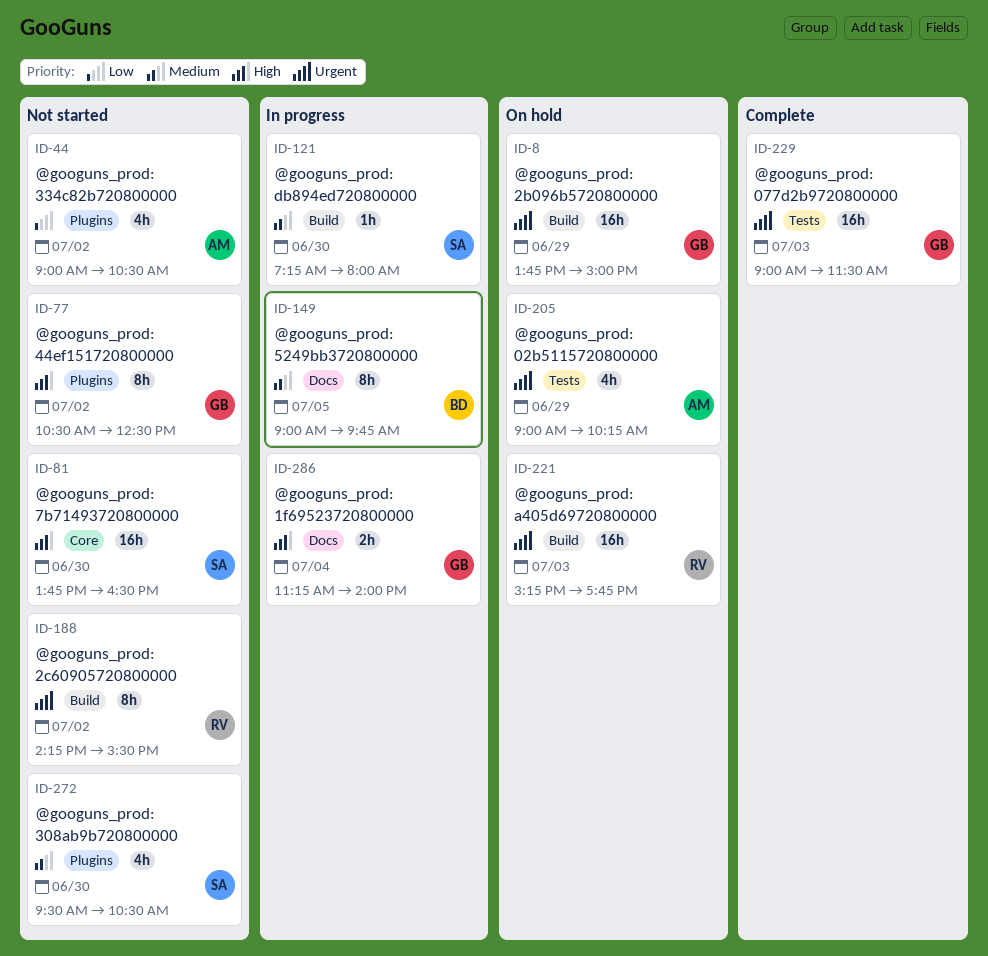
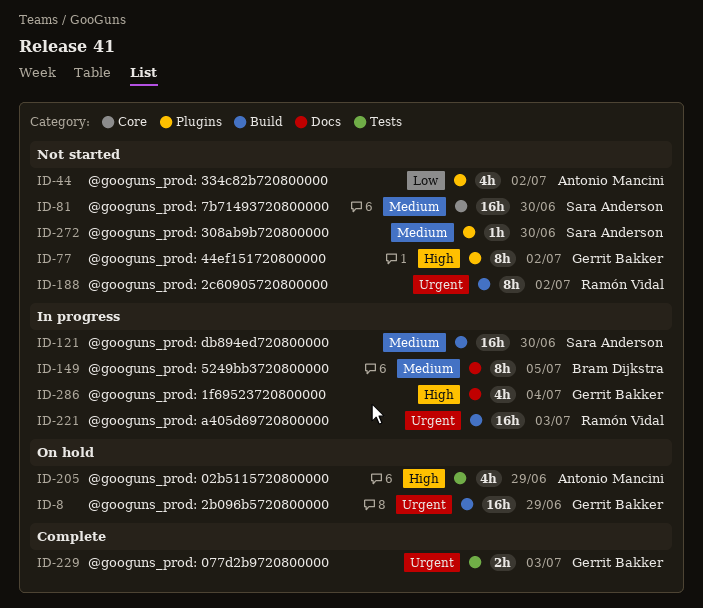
ID-81, priority: High -> Medium
ID-121, estimate: 1h -> 16h
ID-205, priority: Urgent -> High
ID-221, status: On hold -> In progress
ID-229, estimate: 16h -> 2h
ID-272, estimate: 4h -> 1h
ID-286, estimate: 2h -> 4h

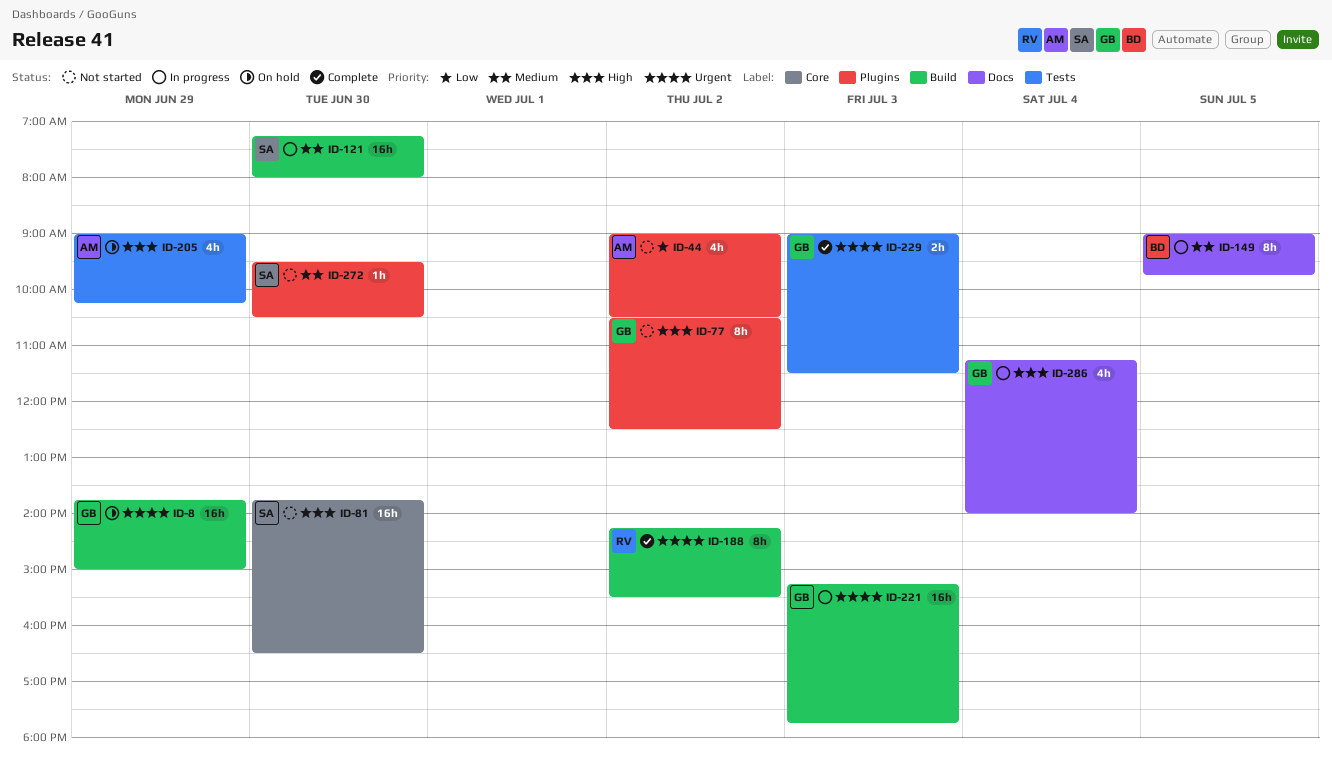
ID-81, priority: Medium -> High
ID-188, status: Not started -> Complete
ID-221, owner: Ramón Vidal -> Gerrit Bakker

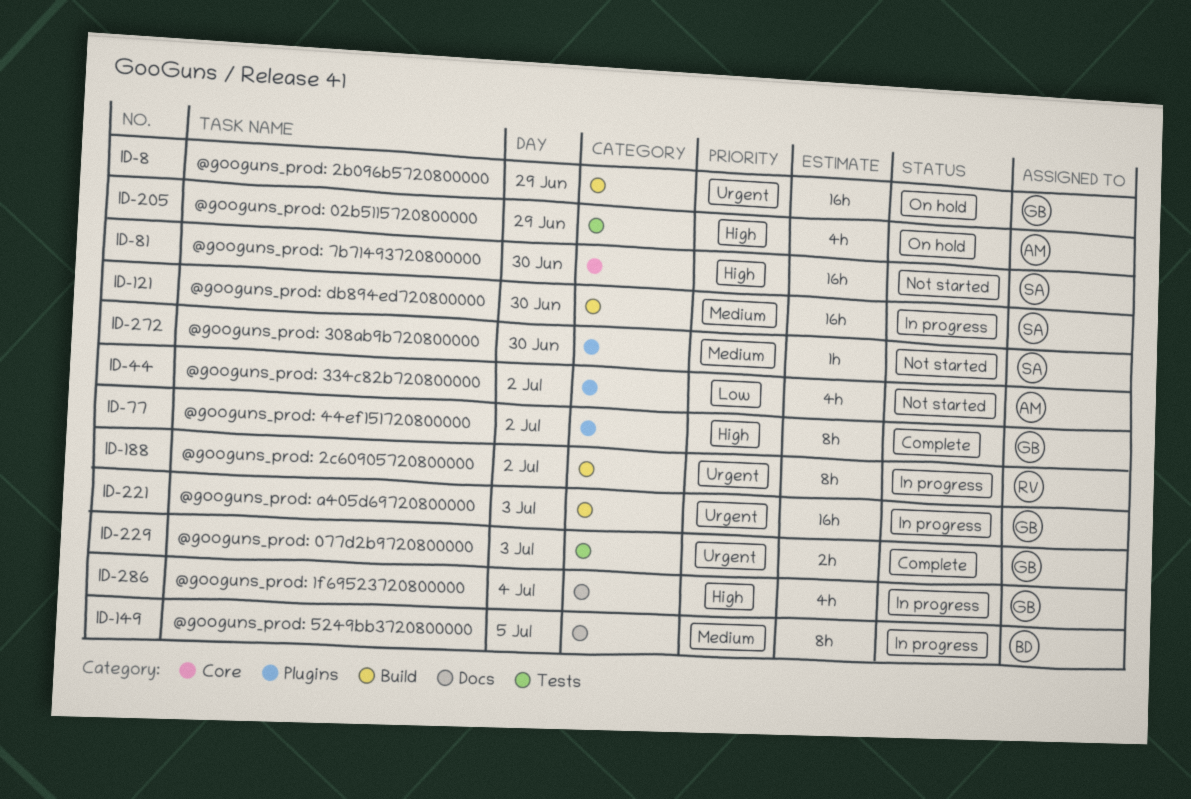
ID-77, status: Not started -> Complete
ID-188, status: Complete -> In progress

